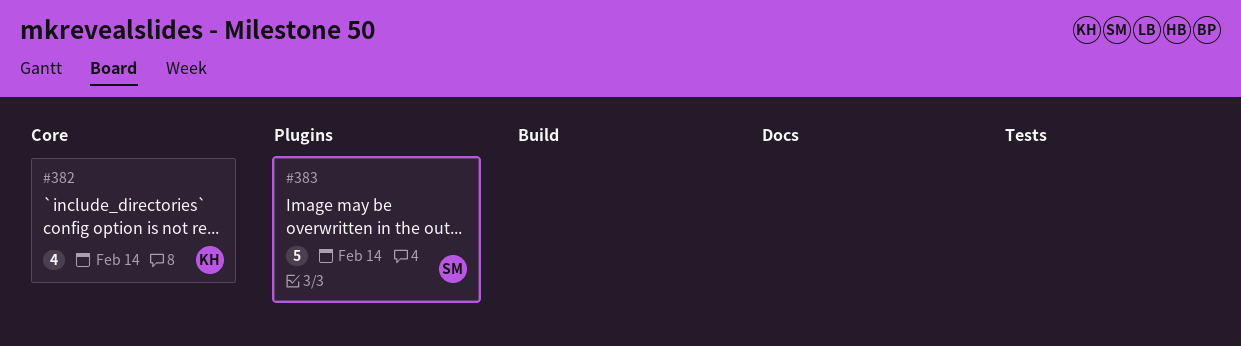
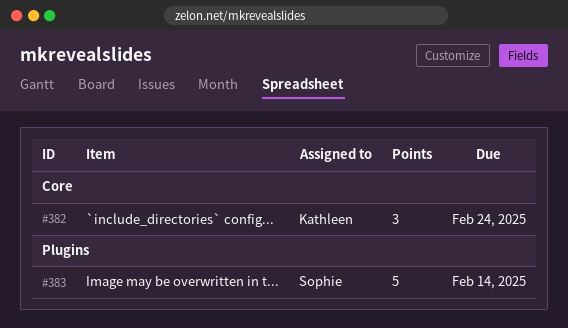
#382, estimate: 4 -> 3
#382, due: Feb 14 -> Feb 24

